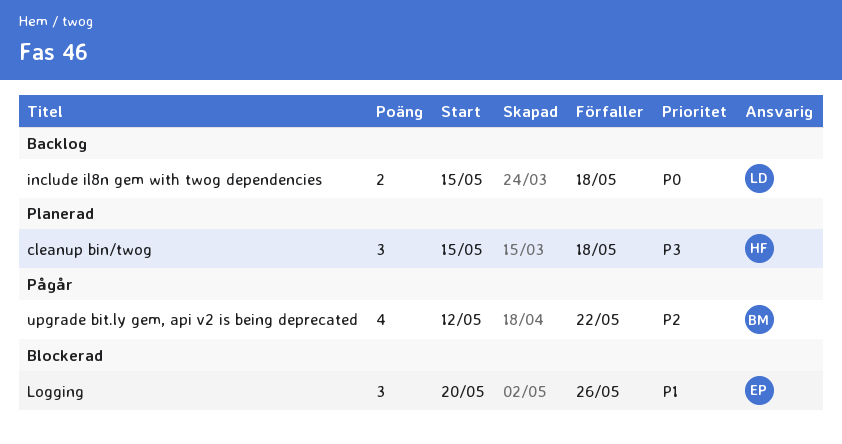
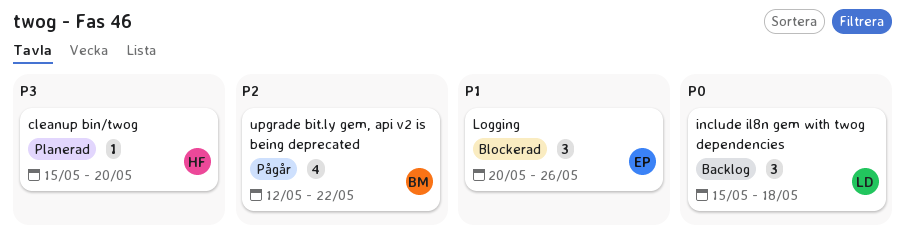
cleanup bin/twog, estimate: 3 -> 1
cleanup bin/twog, due: May 18 -> May 20
include il8n gem with twog dependencies, estimate: 2 -> 3

